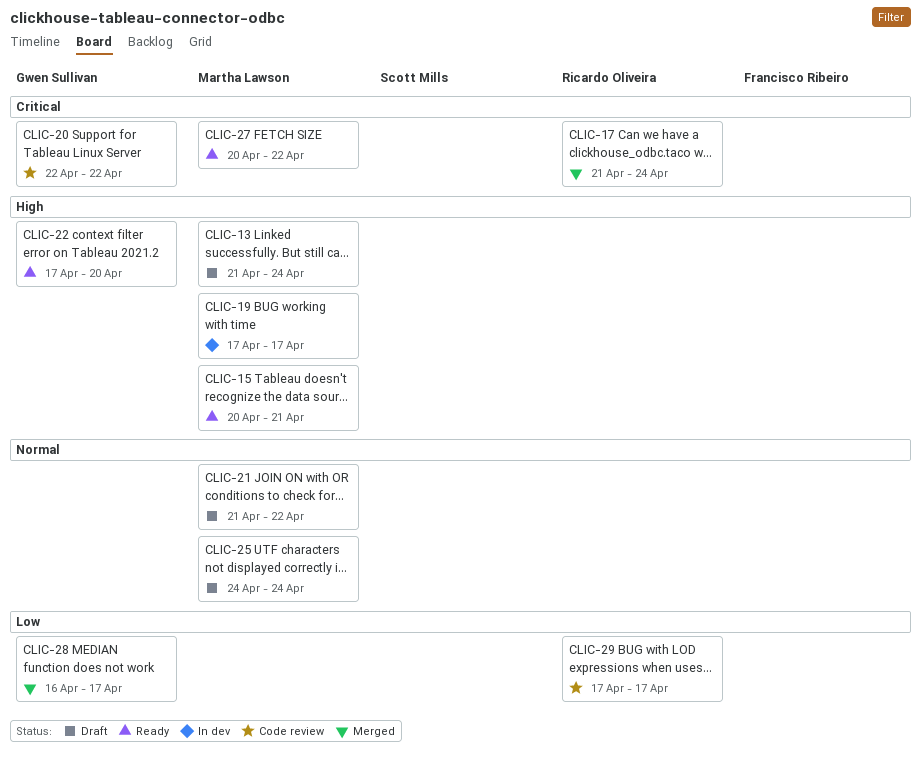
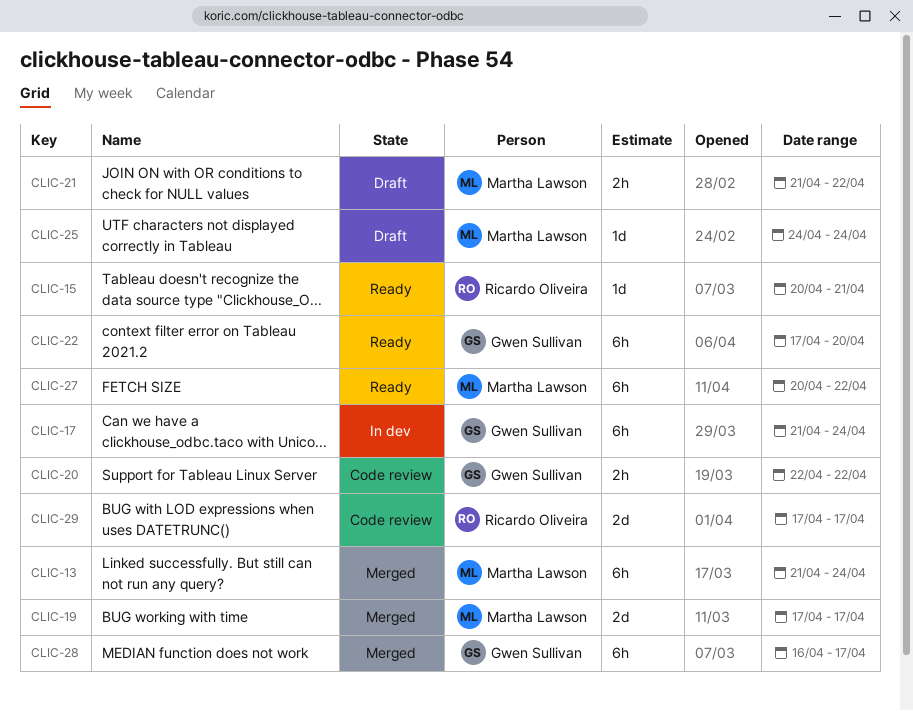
CLIC-13, status: Draft -> Merged
CLIC-15, owner: Martha Lawson -> Ricardo Oliveira
CLIC-17, status: Merged -> In dev
CLIC-17, owner: Ricardo Oliveira -> Gwen Sullivan
CLIC-19, status: In dev -> Merged

